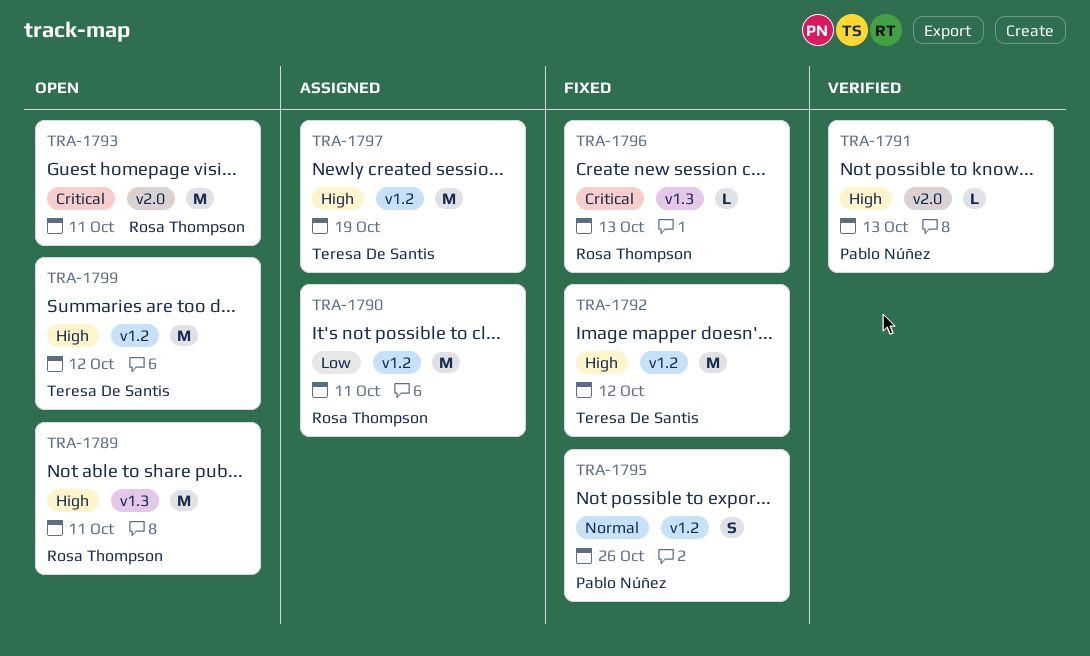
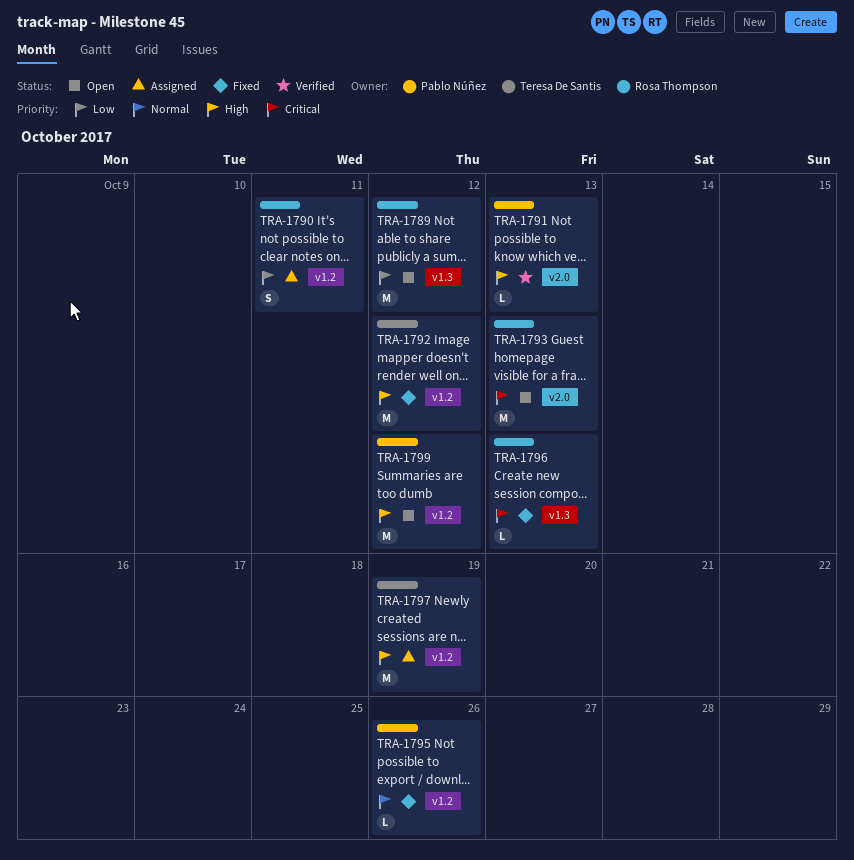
TRA-1789, priority: High -> Low
TRA-1789, due: Oct 11 -> Oct 12
TRA-1790, estimate: M -> S
TRA-1793, due: Oct 11 -> Oct 13
TRA-1795, estimate: S -> L
TRA-1799, owner: Teresa De Santis -> Pablo Núñez

